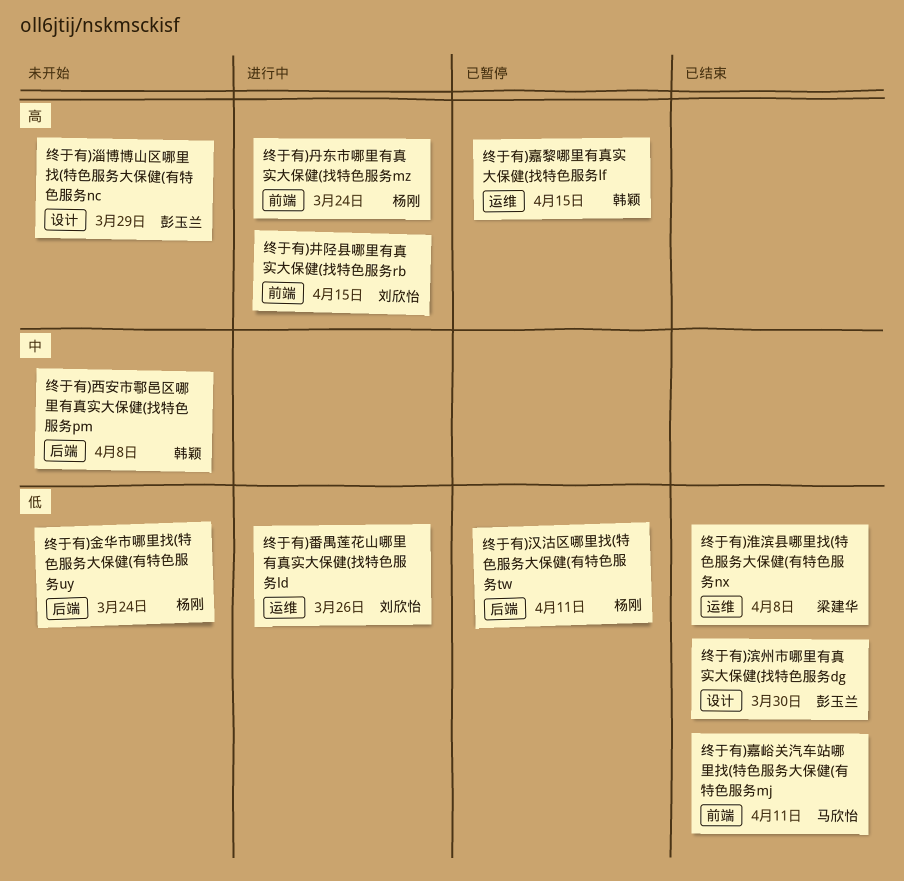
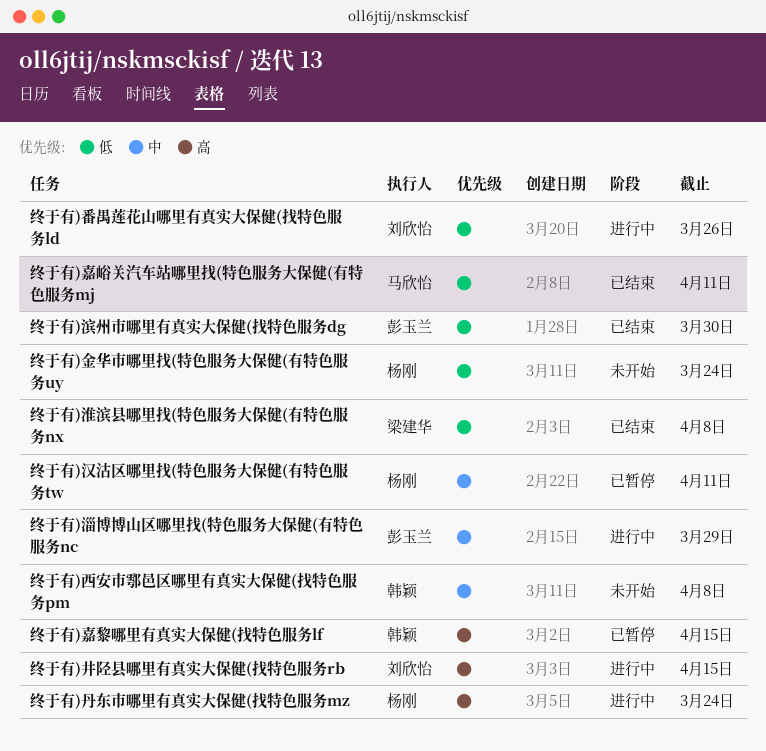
终于有)汉沽区哪里找(特色服务大保健(有特色服务tw, priority: 低 -> 中
终于有)淄博博山区哪里找(特色服务大保健(有特色服务nc, status: 未开始 -> 进行中
终于有)淄博博山区哪里找(特色服务大保健(有特色服务nc, priority: 高 -> 中

